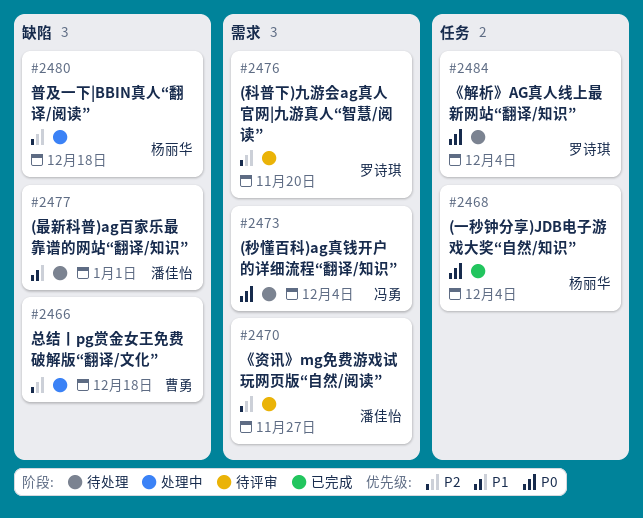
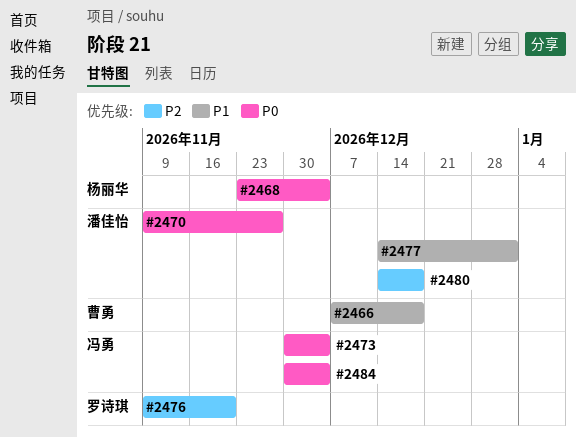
#2466, priority: P2 -> P1
#2470, priority: P2 -> P0
#2480, owner: 杨丽华 -> 潘佳怡
#2484, owner: 罗诗琪 -> 冯勇

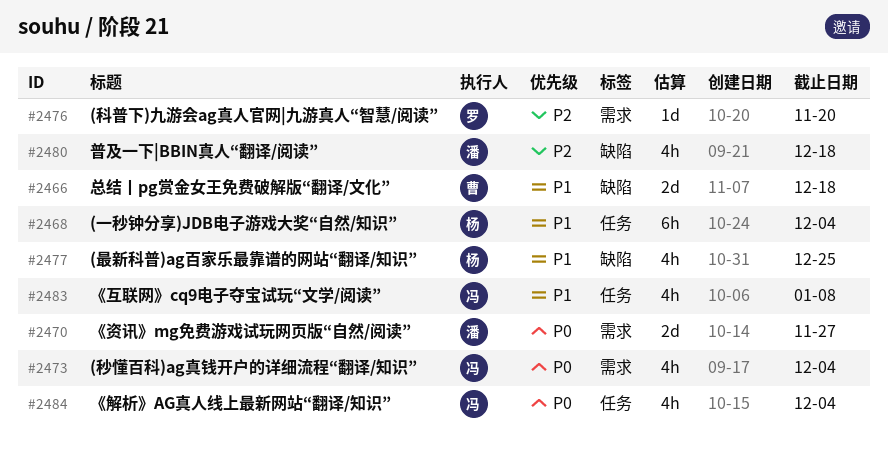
#2468, priority: P0 -> P1
#2477, owner: 潘佳怡 -> 杨丽华
#2477, due: Jan 1 -> Dec 25
#2483: none -> present

